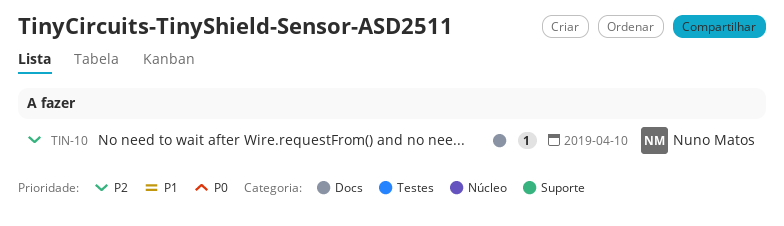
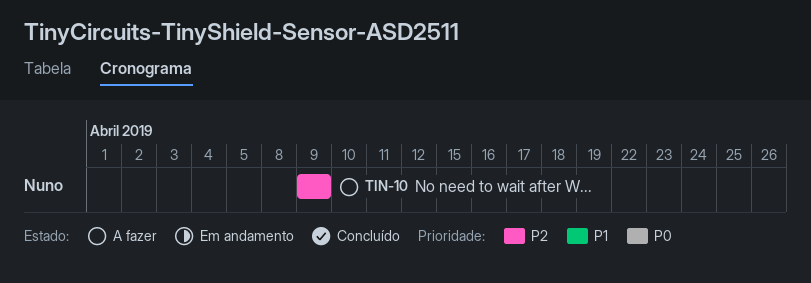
TIN-10, due: Apr 10 -> Apr 9

